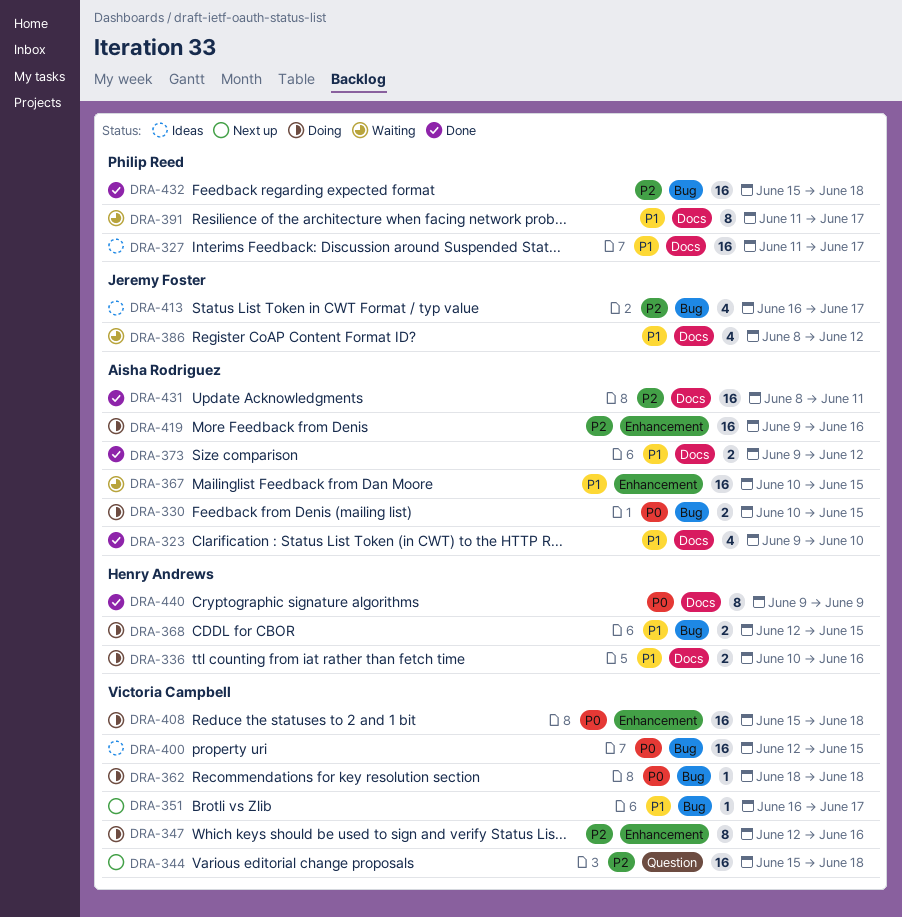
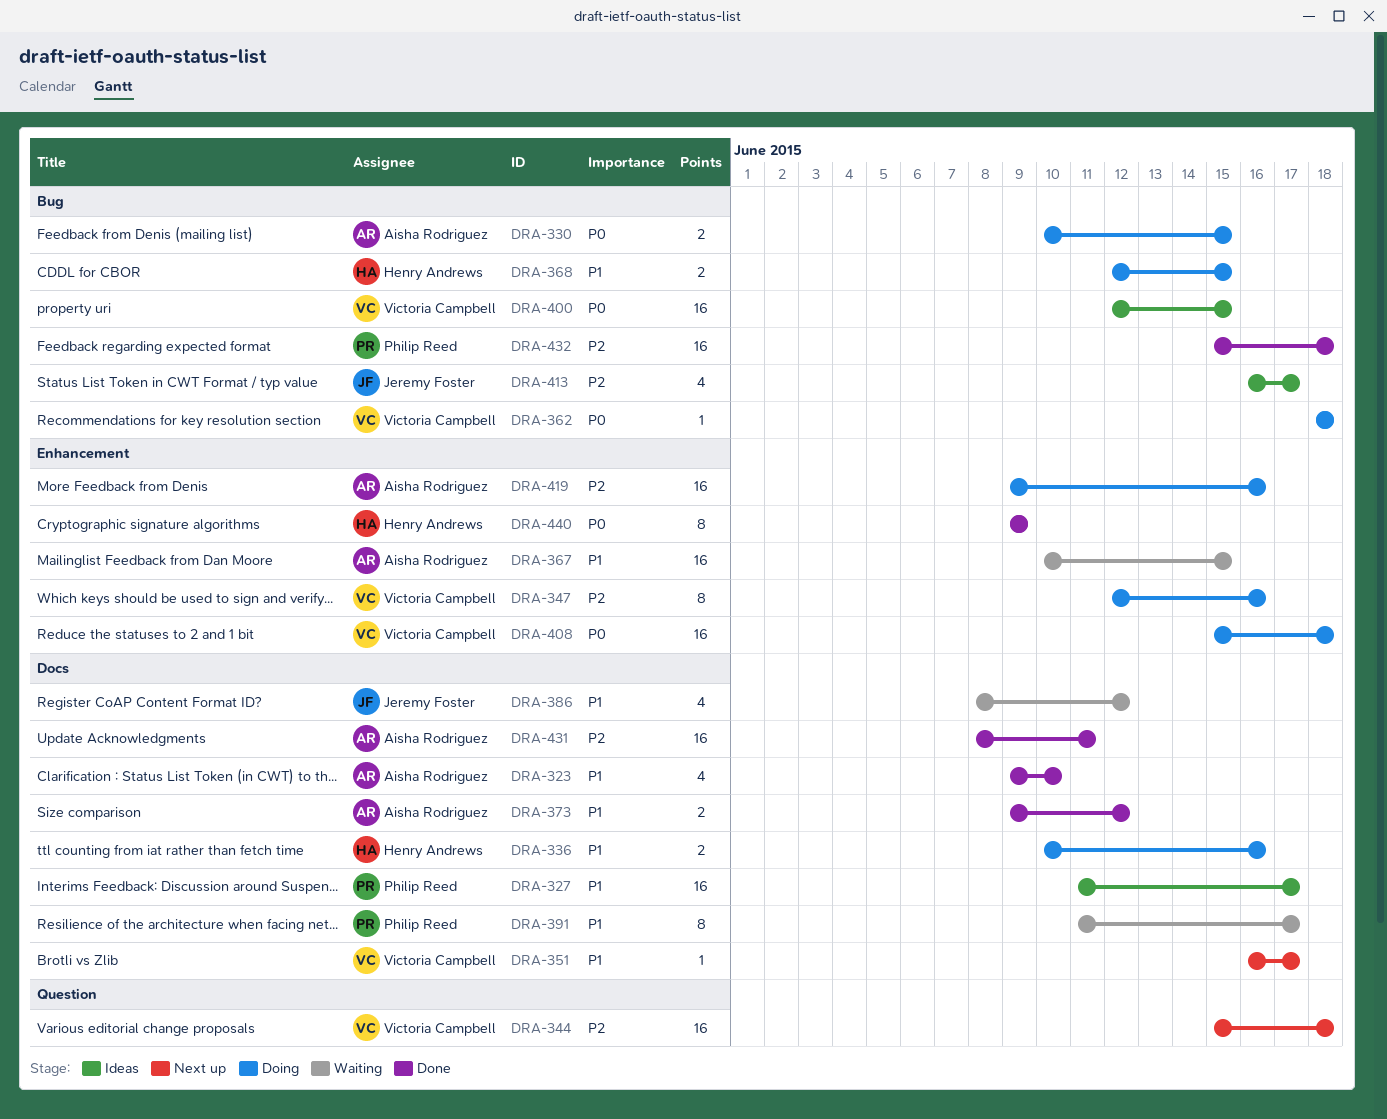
DRA-351, label: Bug -> Docs
DRA-440, label: Docs -> Enhancement

